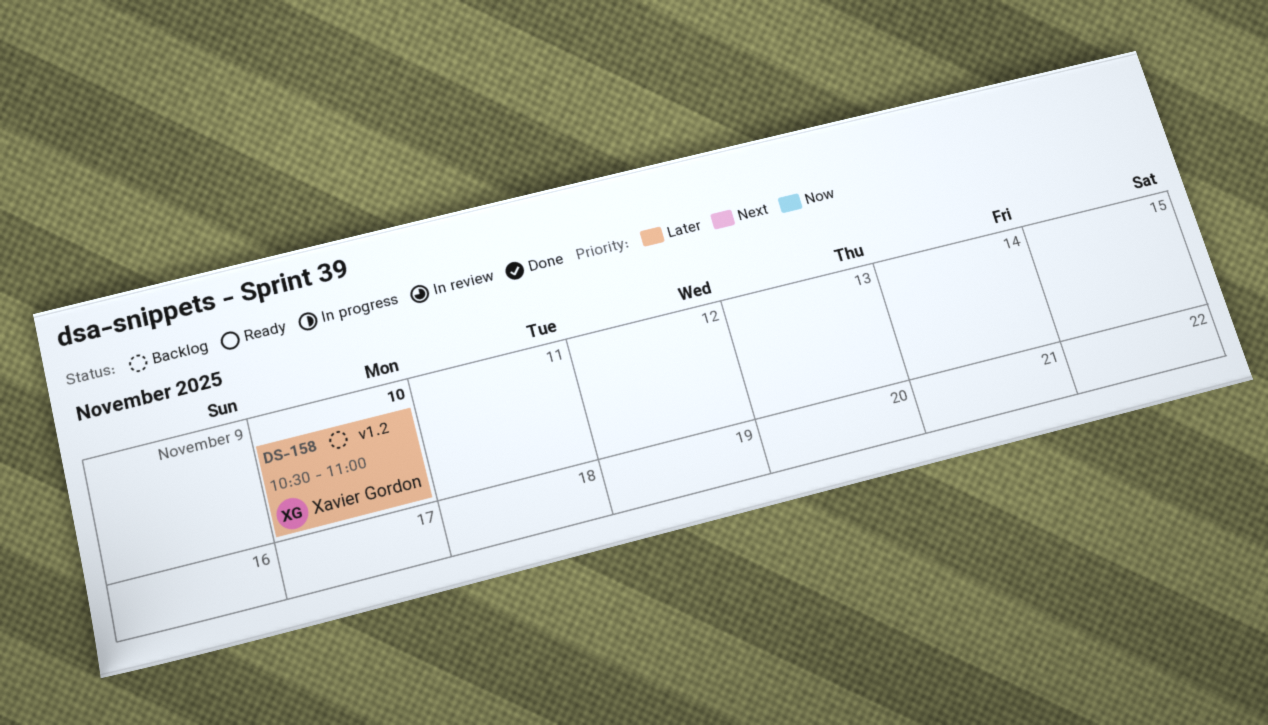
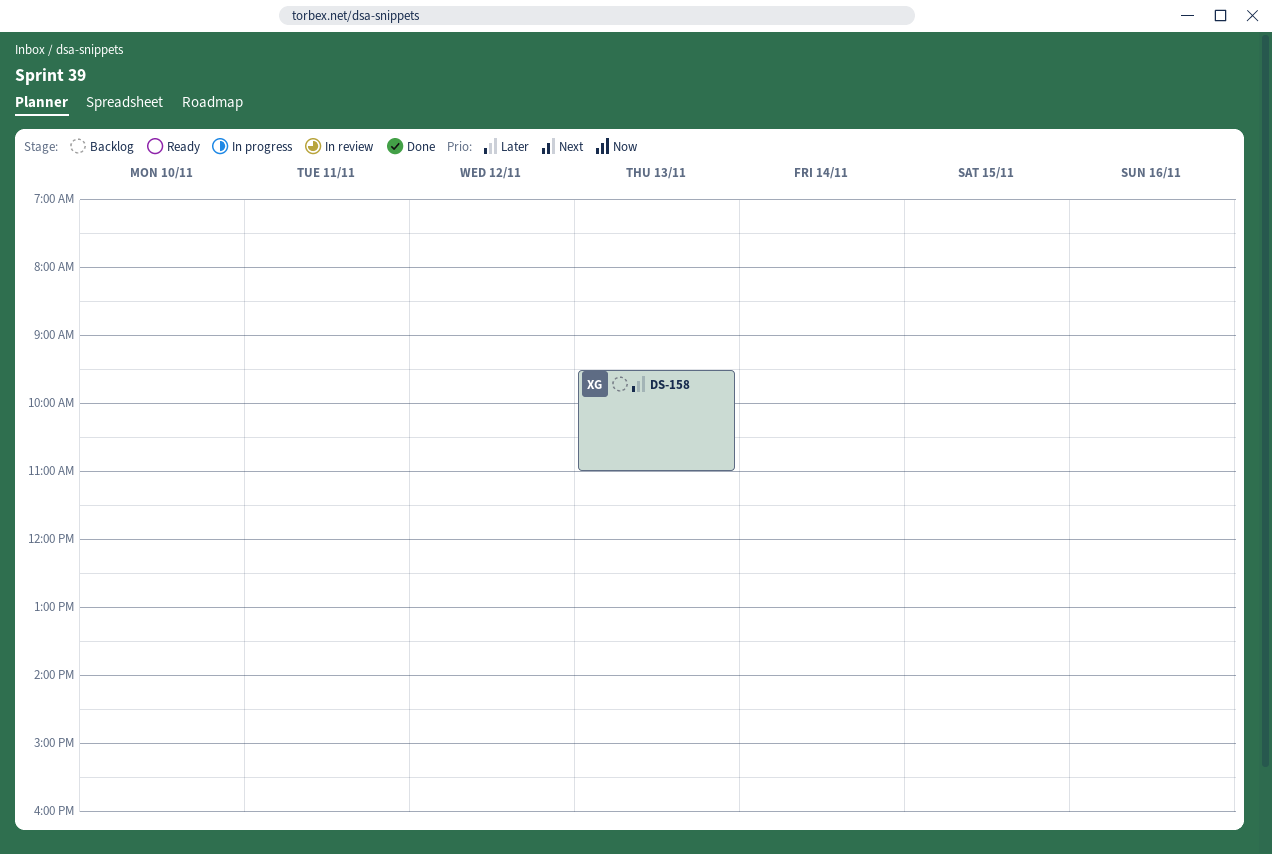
DS-158, day: Nov 10 -> Nov 13
DS-158, begins: 10:30 -> 09:30

